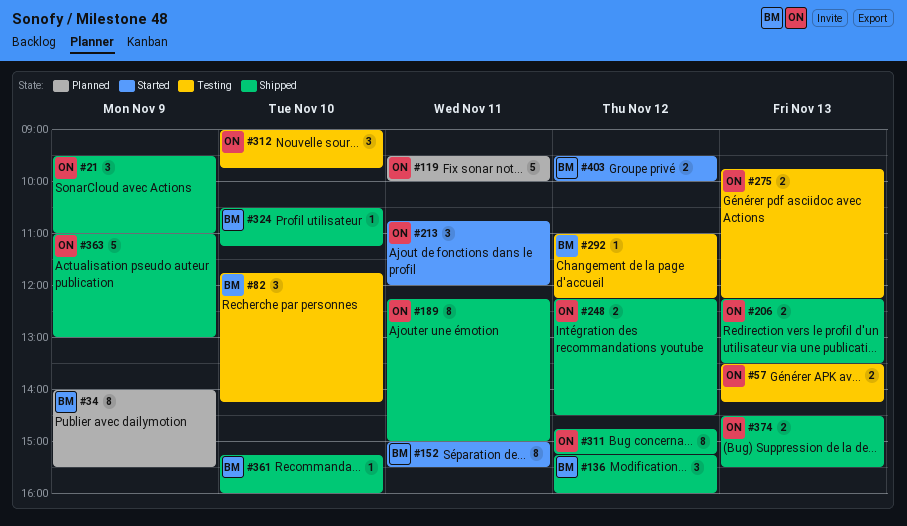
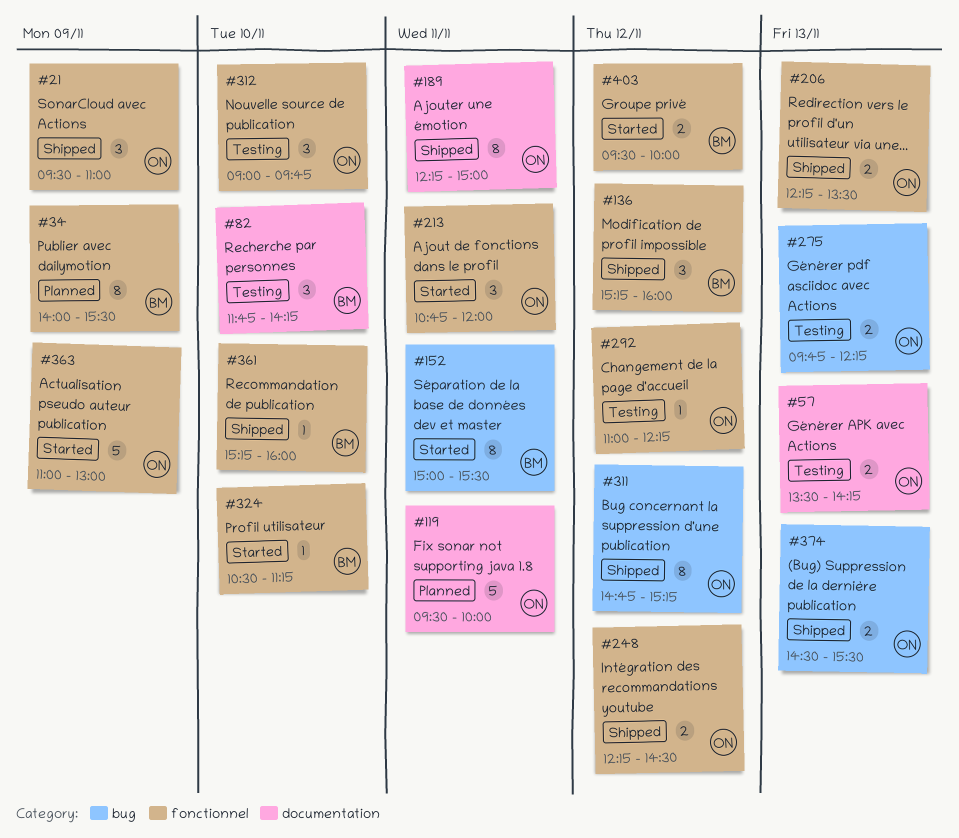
#292, owner: BM -> ON
#324, status: Shipped -> Started
#363, status: Shipped -> Started

